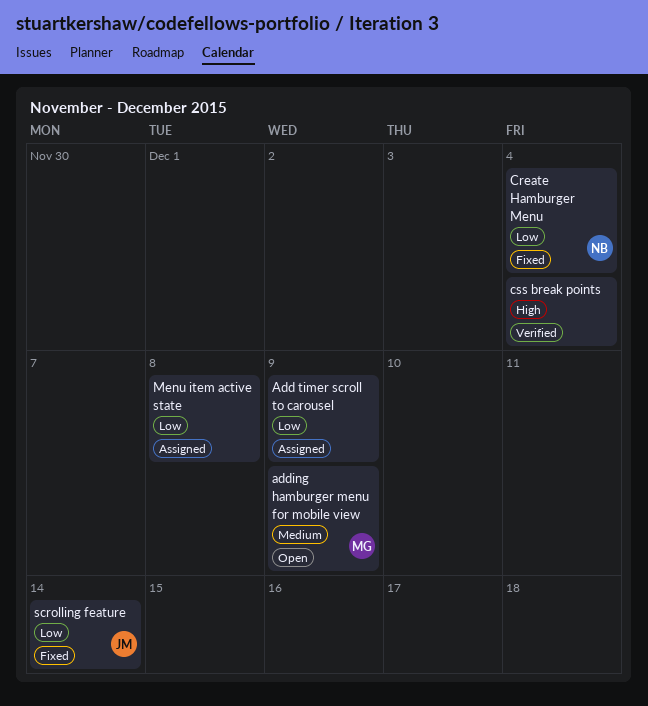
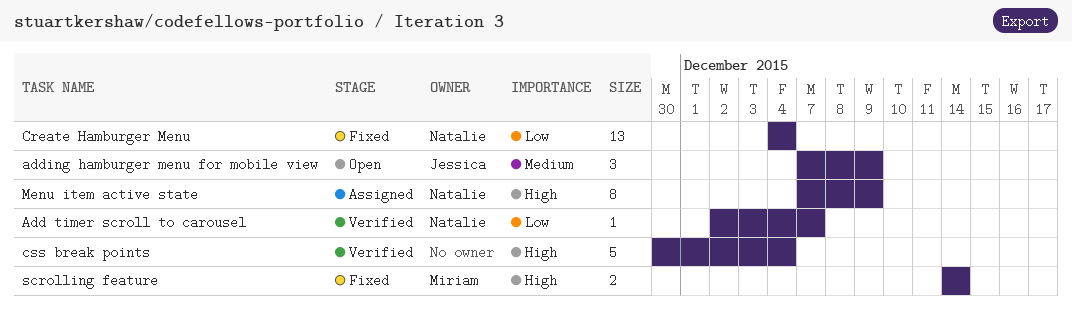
Add timer scroll to carousel, status: Assigned -> Verified
Add timer scroll to carousel, owner: none -> Natalie
Add timer scroll to carousel, due: Dec 9 -> Dec 7
adding hamburger menu for mobile view, owner: Miriam -> Jessica
Menu item active state, owner: none -> Natalie
Menu item active state, priority: Low -> High
Menu item active state, due: Dec 8 -> Dec 9
scrolling feature, owner: Jessica -> Miriam
scrolling feature, priority: Low -> High

